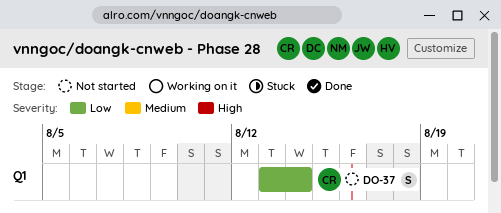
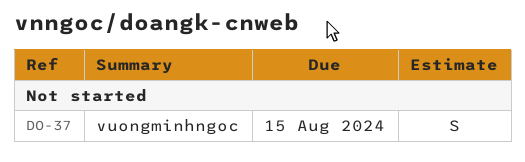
DO-37, due: Aug 14 -> Aug 15

